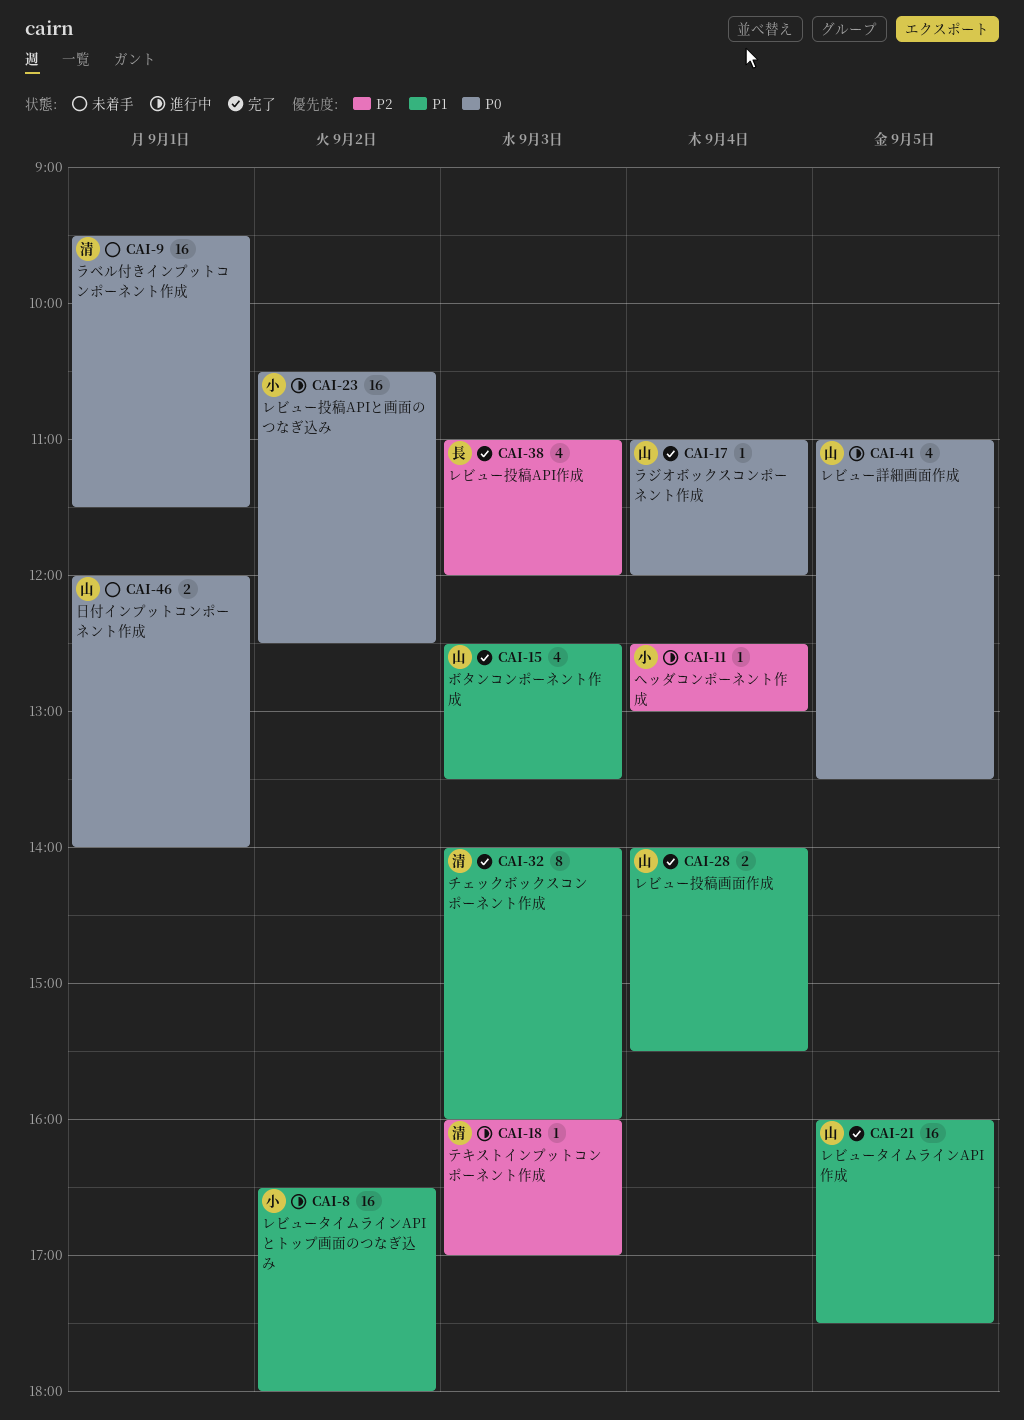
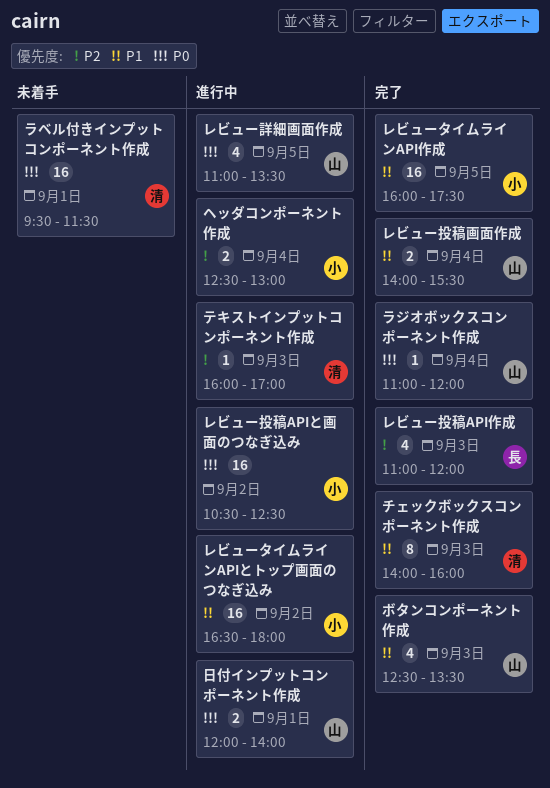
ヘッダコンポーネント作成, estimate: 1 -> 2
レビュータイムラインAPI作成, owner: 山 -> 小
日付インプットコンポーネント作成, status: 未着手 -> 進行中

